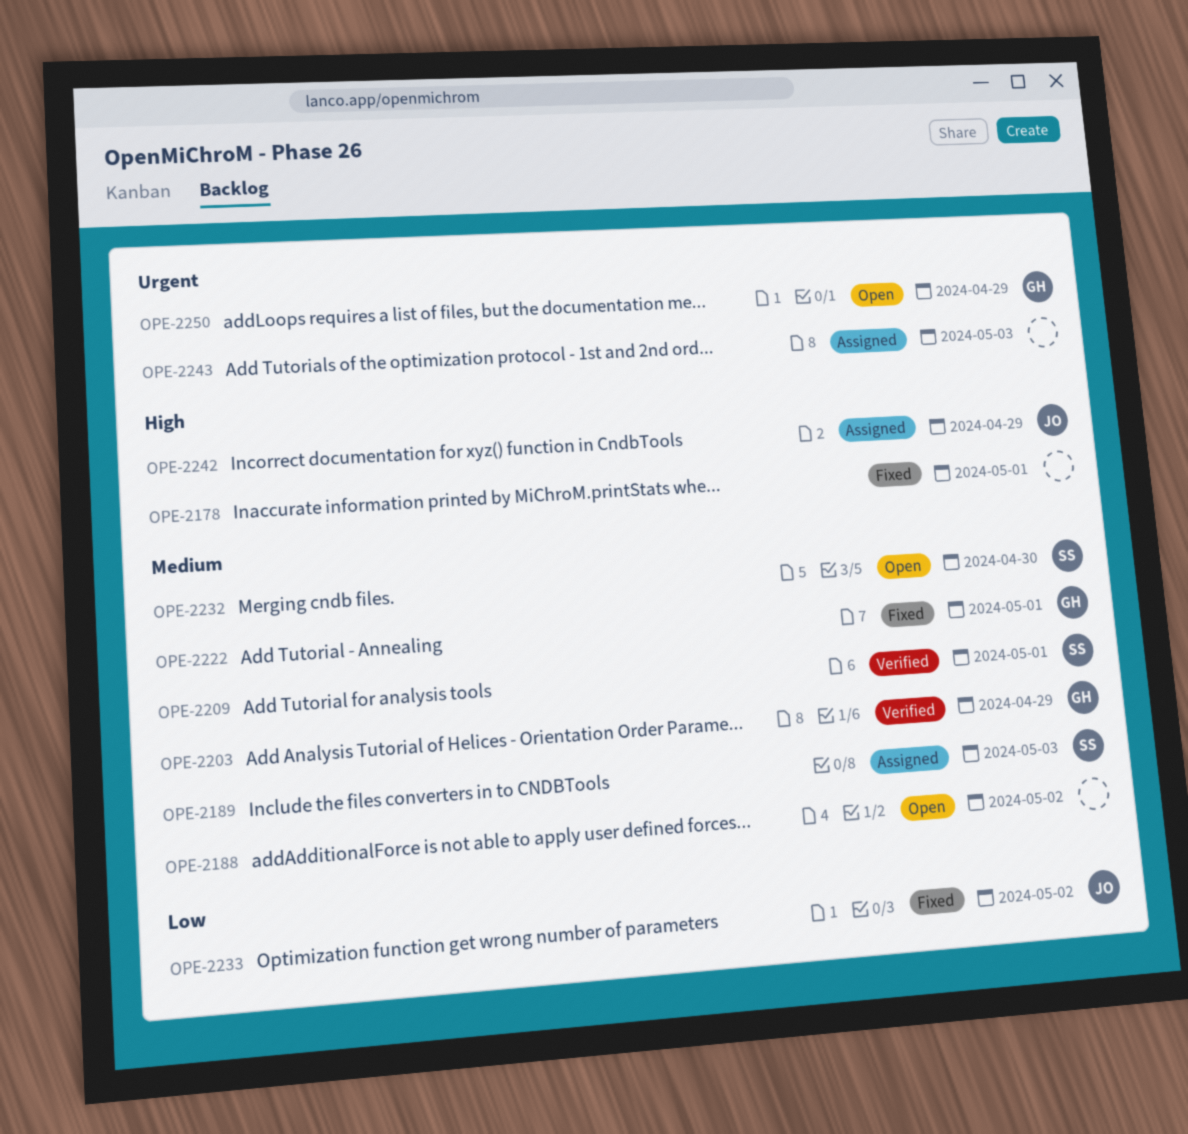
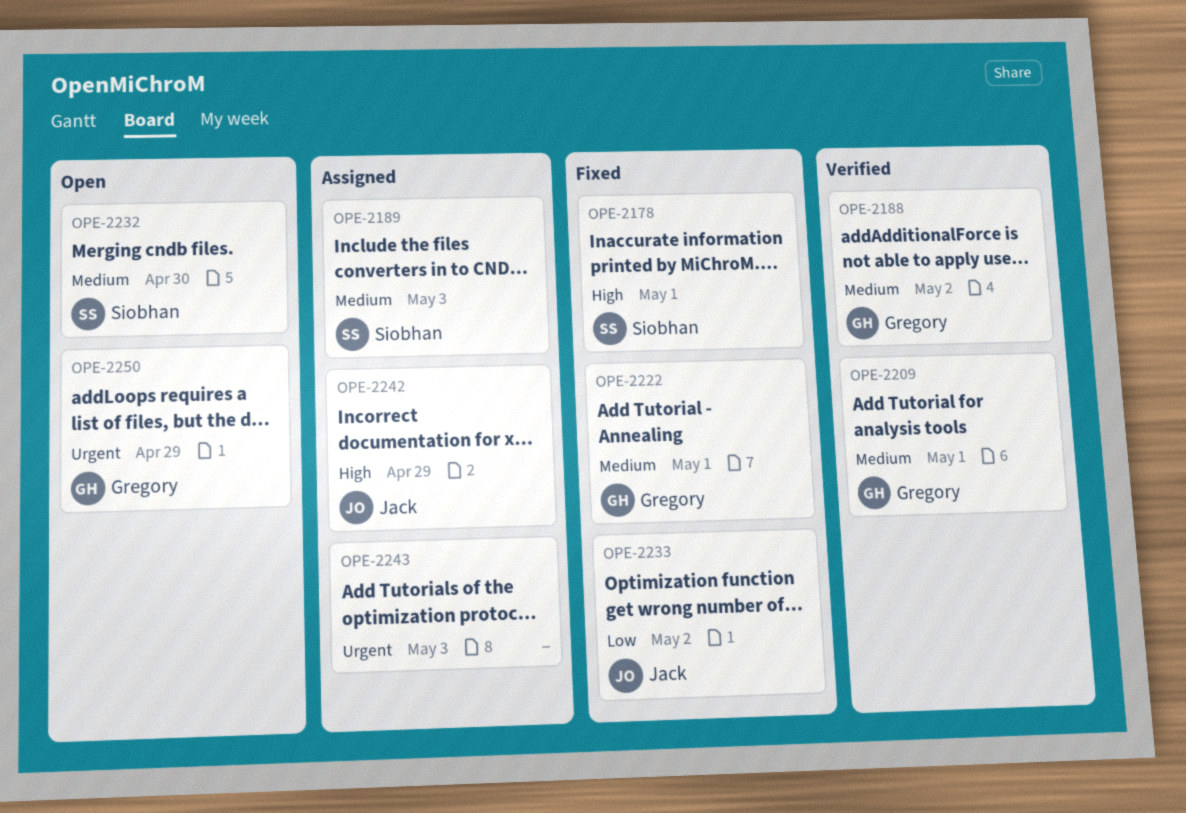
OPE-2178, owner: none -> Siobhan
OPE-2188, status: Open -> Verified
OPE-2188, owner: none -> Gregory
OPE-2203: present -> none
OPE-2209, owner: Siobhan -> Gregory

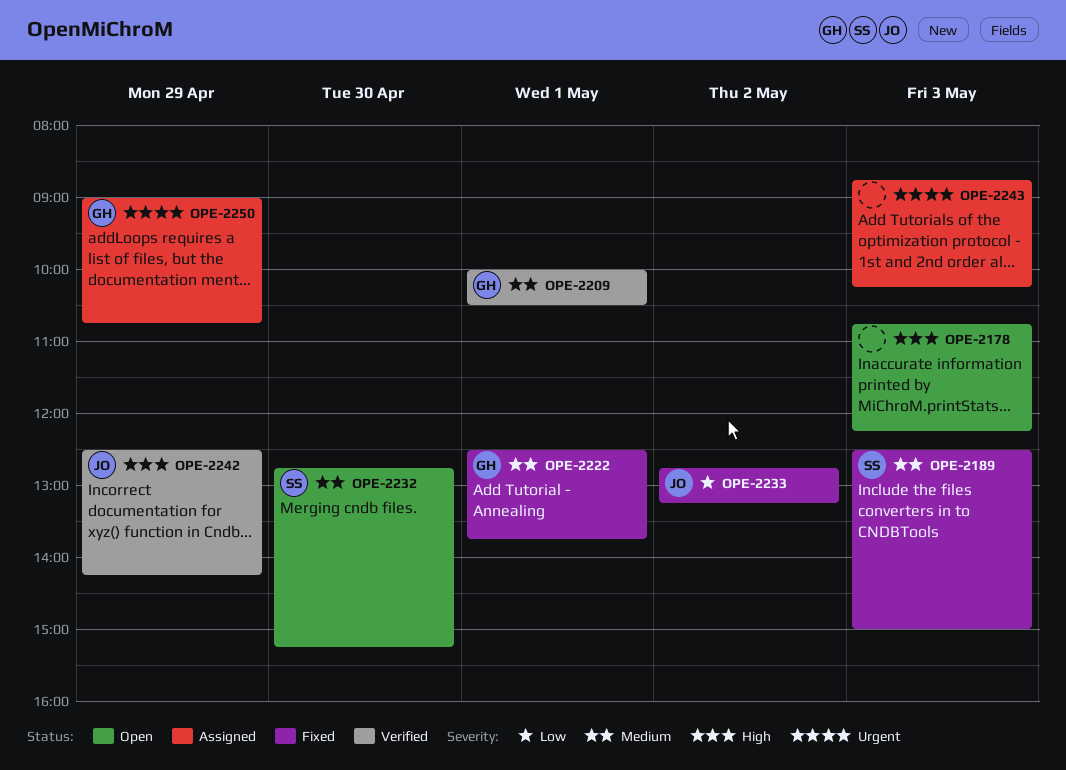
OPE-2178, status: Fixed -> Open
OPE-2178, owner: Siobhan -> none
OPE-2178, day: May 1 -> May 3
OPE-2188: present -> none
OPE-2189, status: Assigned -> Fixed
OPE-2242, status: Assigned -> Verified
OPE-2250, status: Open -> Assigned

